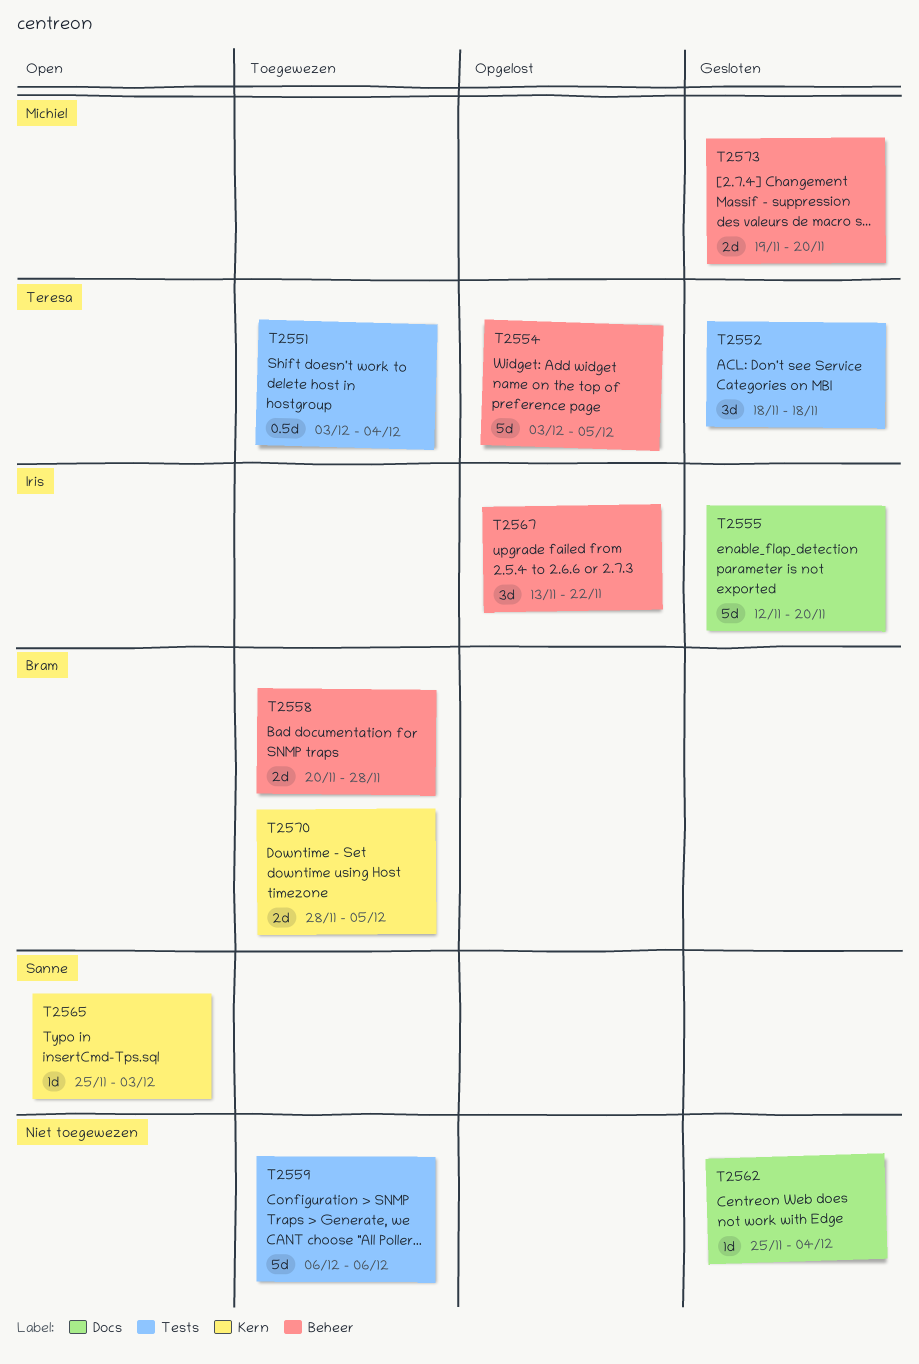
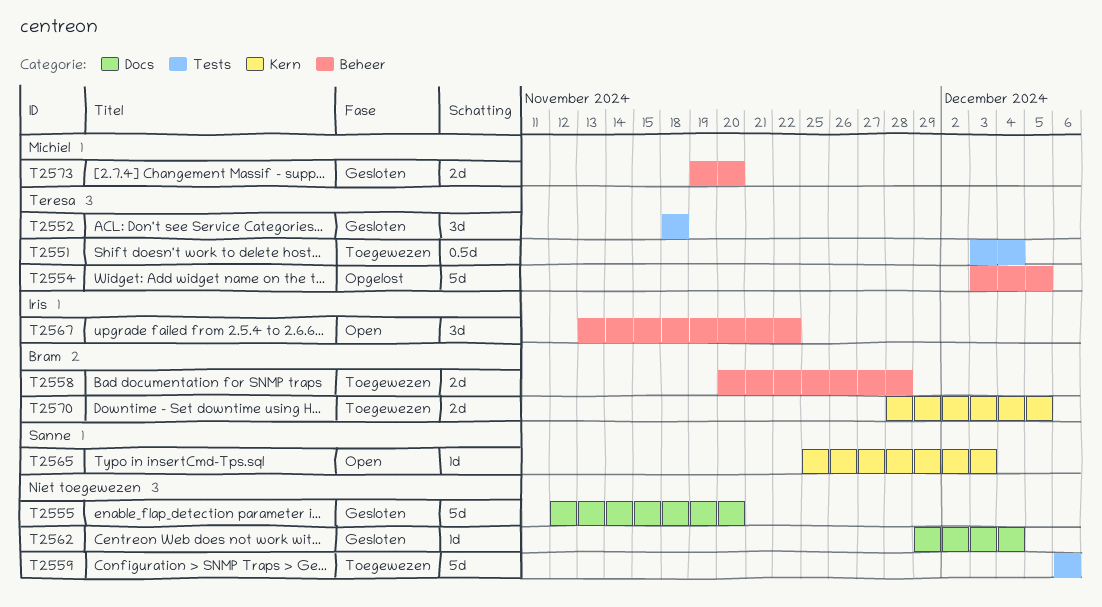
T2555, owner: Iris -> none
T2562, start: Nov 25 -> Nov 29
T2567, status: Opgelost -> Open

